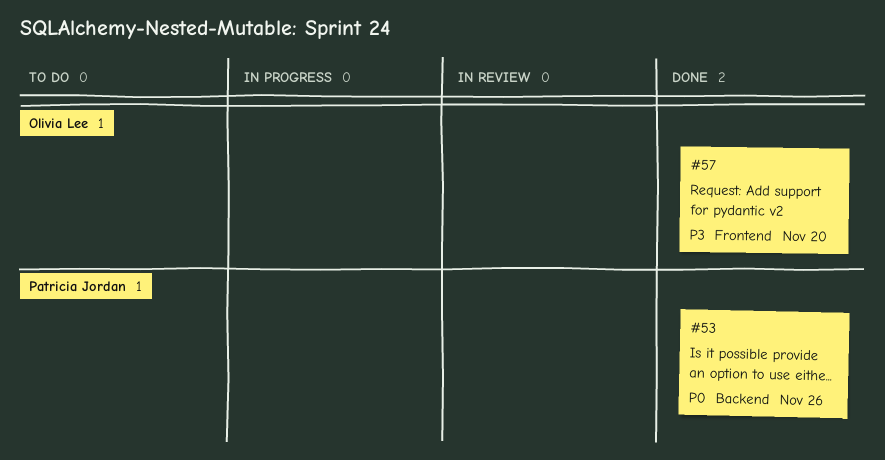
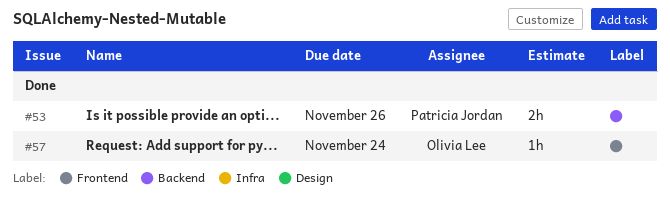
#57, due: Nov 20 -> Nov 24

